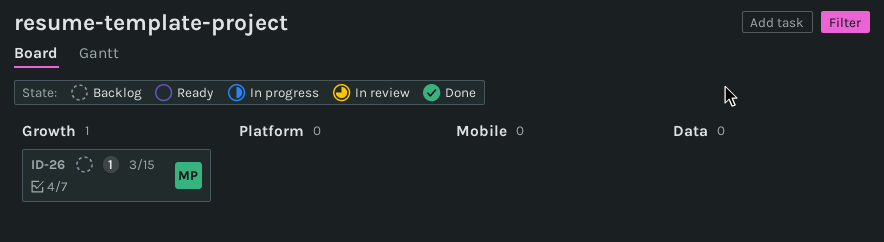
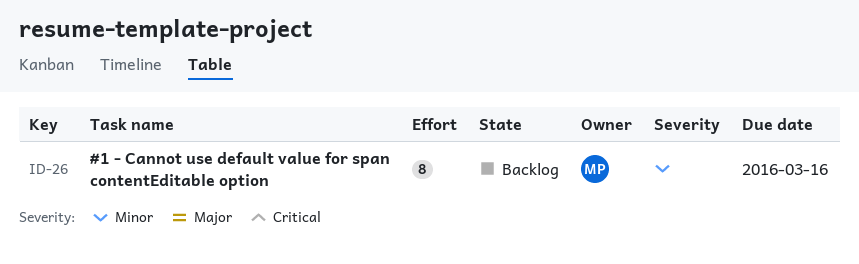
ID-26, estimate: 1 -> 8
ID-26, due: Mar 15 -> Mar 16

